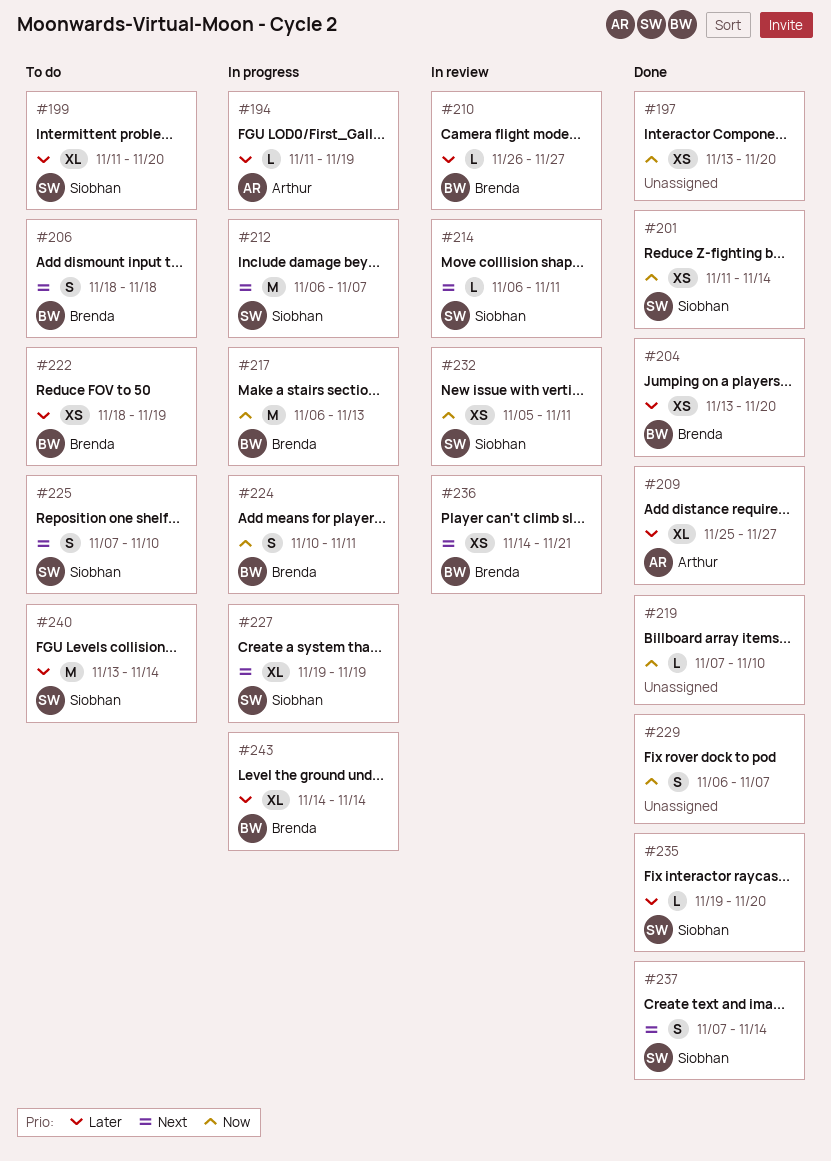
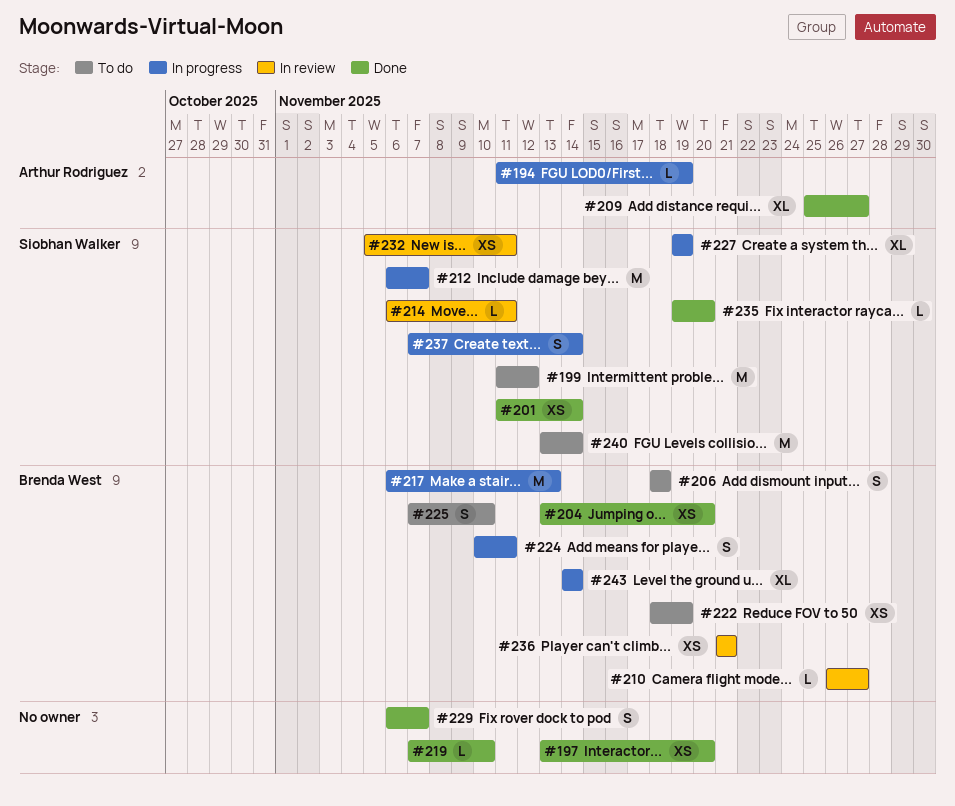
#199, estimate: XL -> M
#199, due: Nov 20 -> Nov 12
#225, owner: Siobhan Walker -> Brenda West
#236, start: Nov 14 -> Nov 21
#237, status: Done -> In progress

